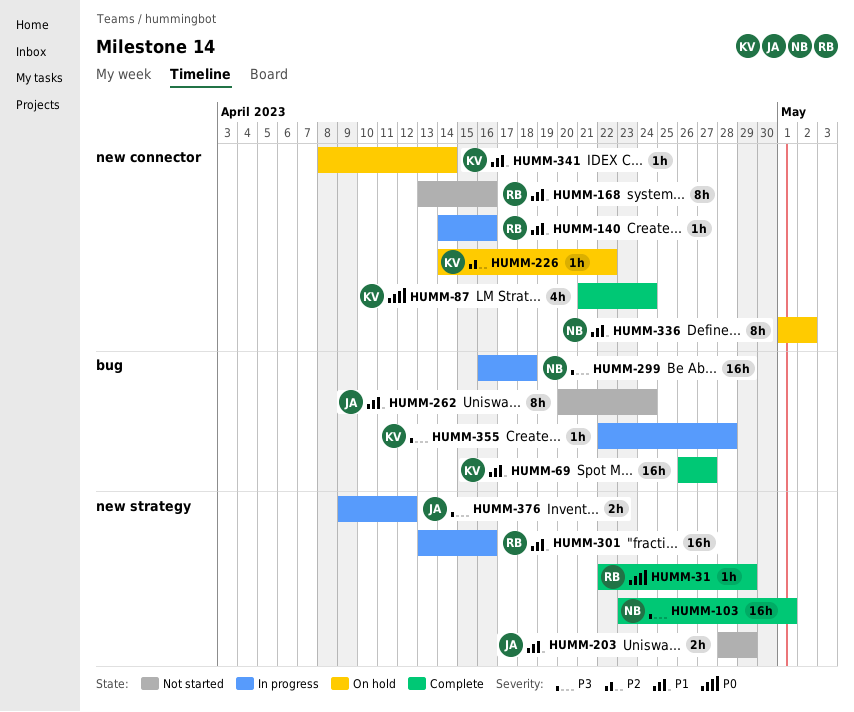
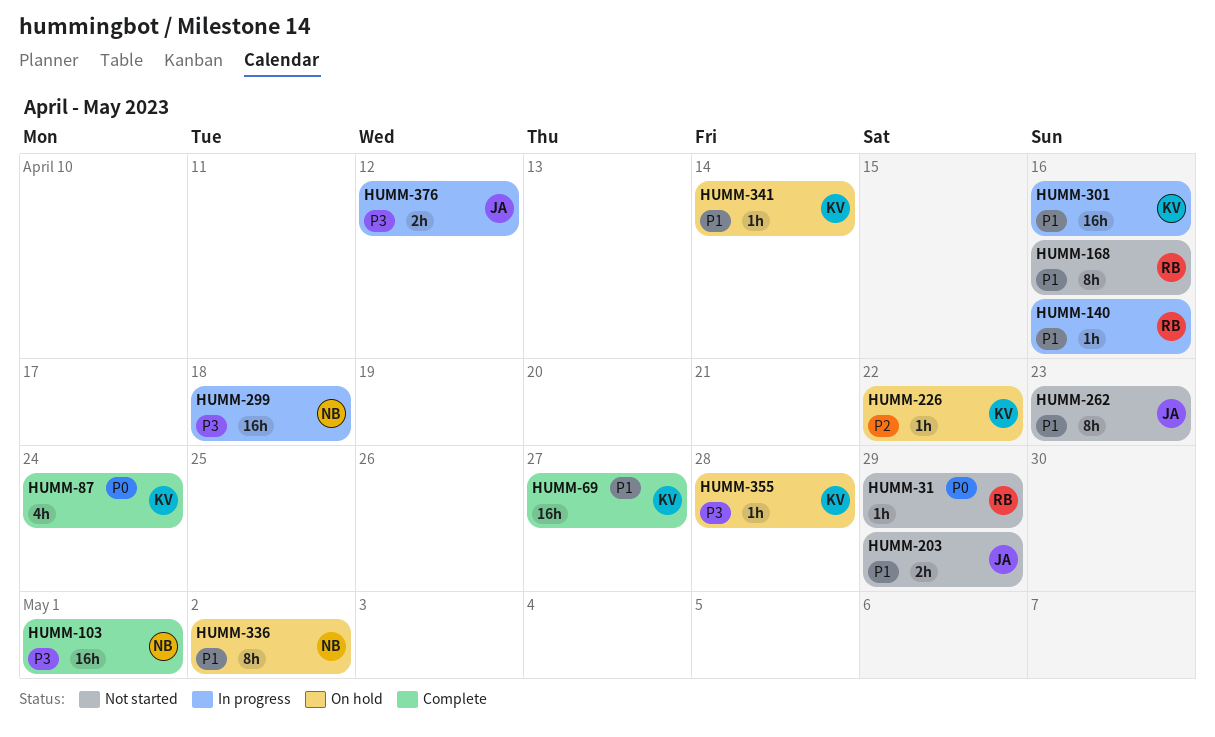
HUMM-31, status: Complete -> Not started
HUMM-262, due: Apr 24 -> Apr 23
HUMM-301, owner: RB -> KV
HUMM-355, status: In progress -> On hold

